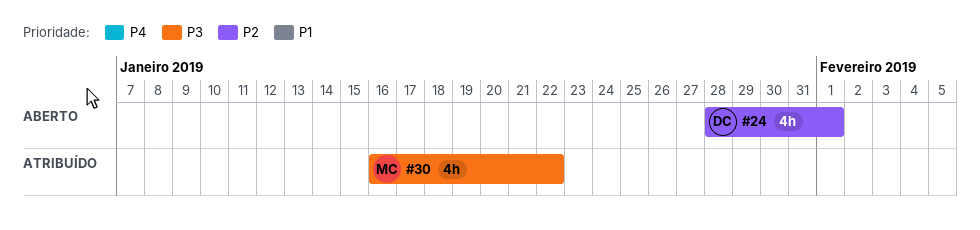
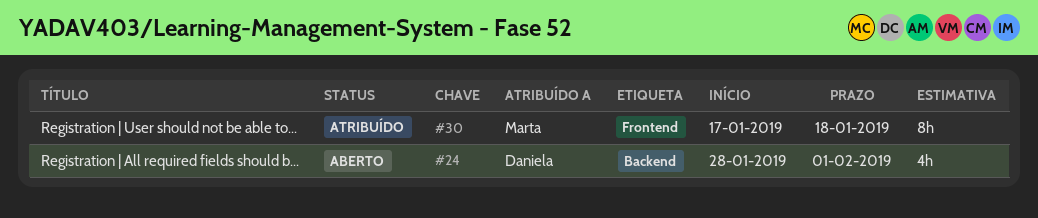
#30, estimate: 4h -> 8h
#30, start: Jan 16 -> Jan 17
#30, due: Jan 22 -> Jan 18

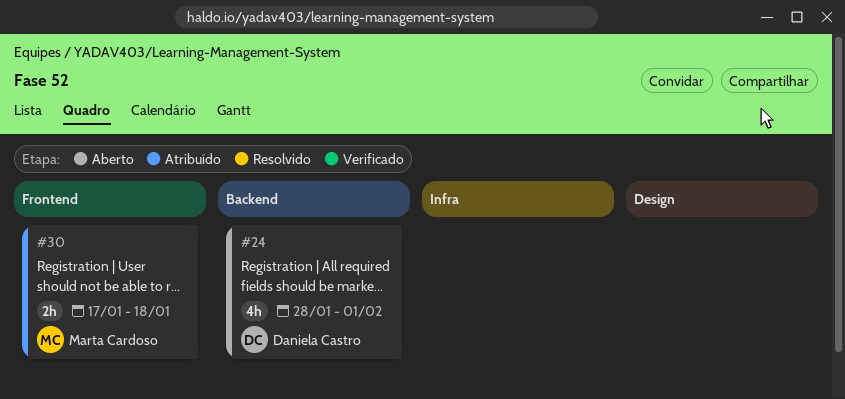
#30, estimate: 8h -> 2h

